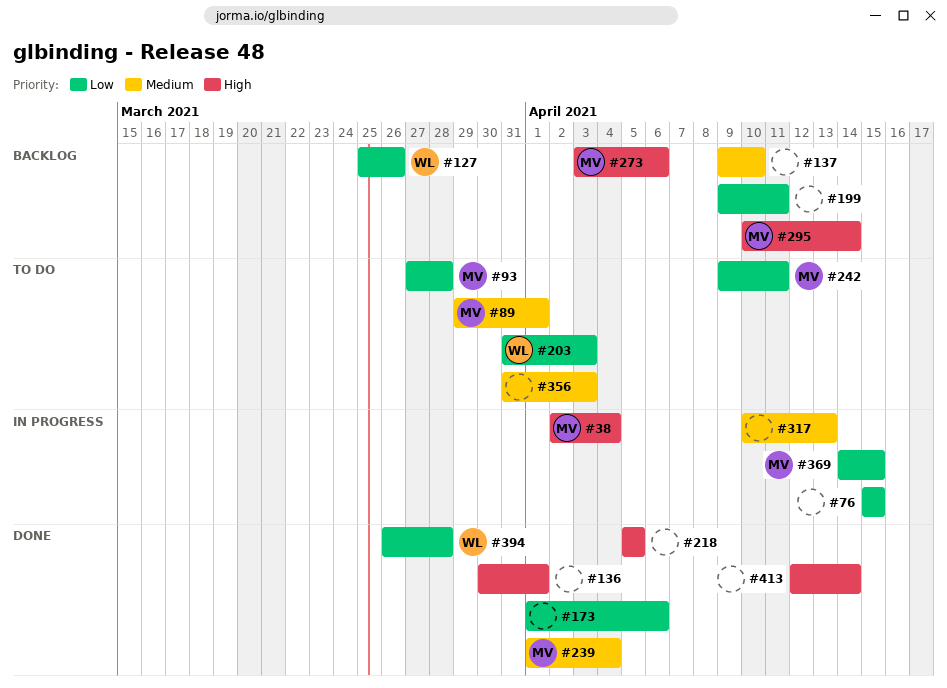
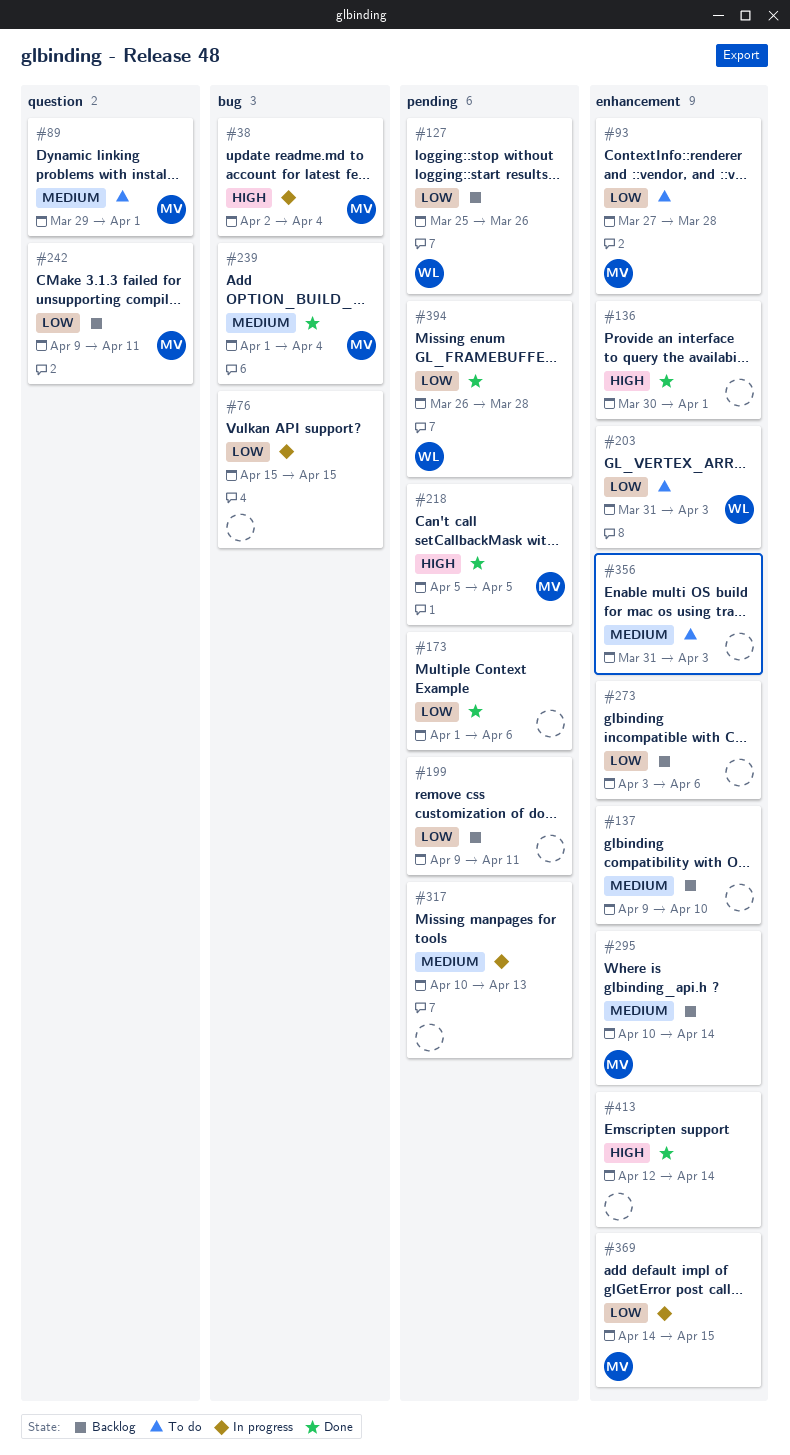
#218, owner: none -> MV
#242, status: To do -> Backlog
#273, owner: MV -> none
#273, priority: High -> Low
#295, priority: High -> Medium

